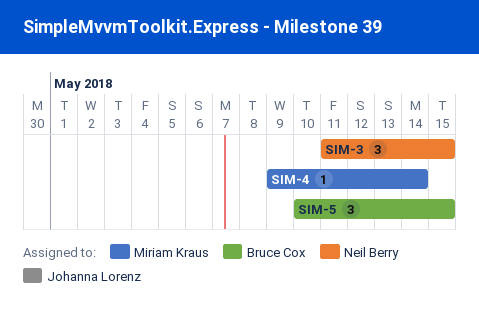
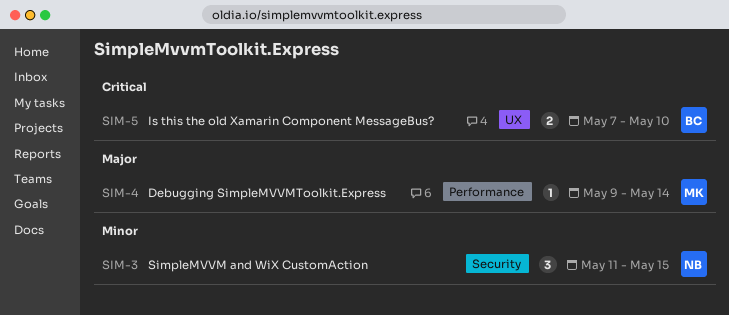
SIM-5, estimate: 3 -> 2
SIM-5, start: May 10 -> May 7
SIM-5, due: May 15 -> May 10

